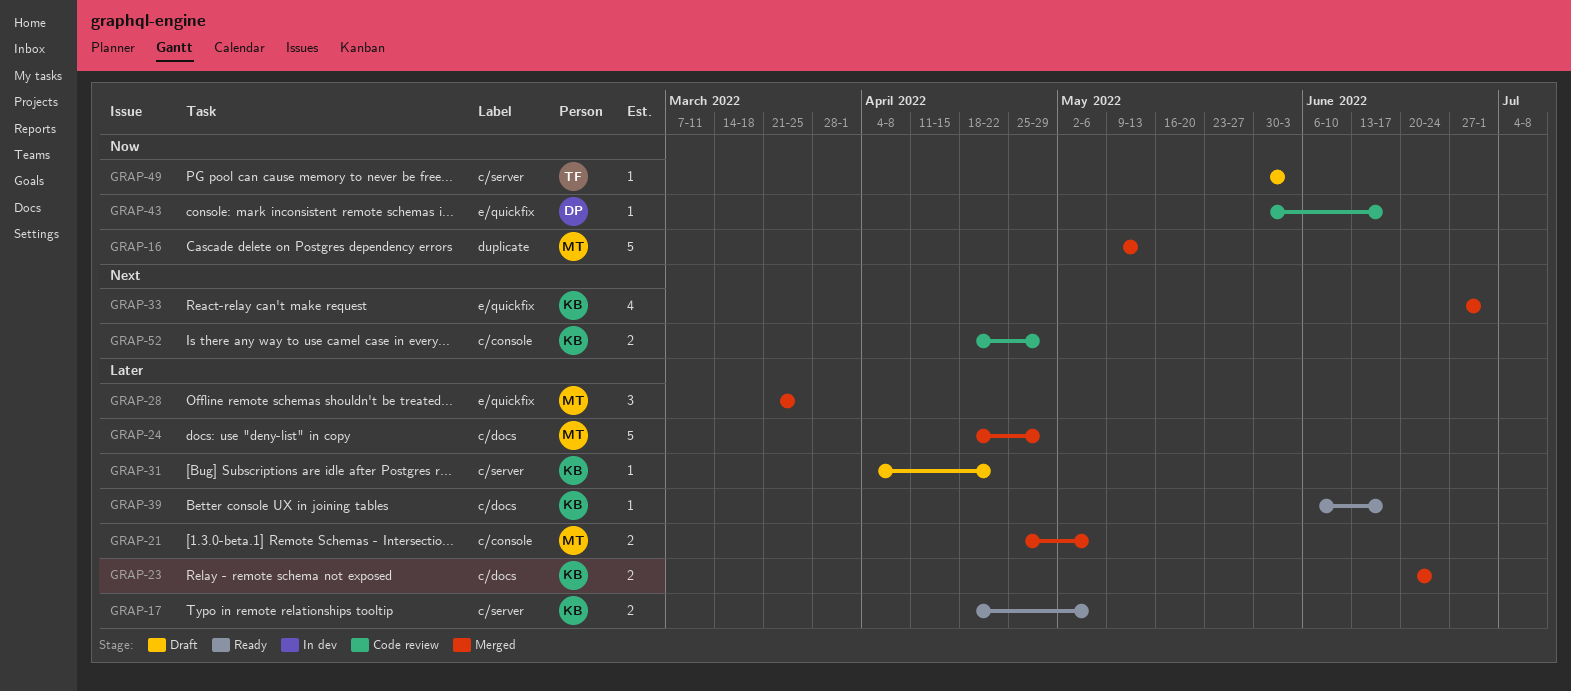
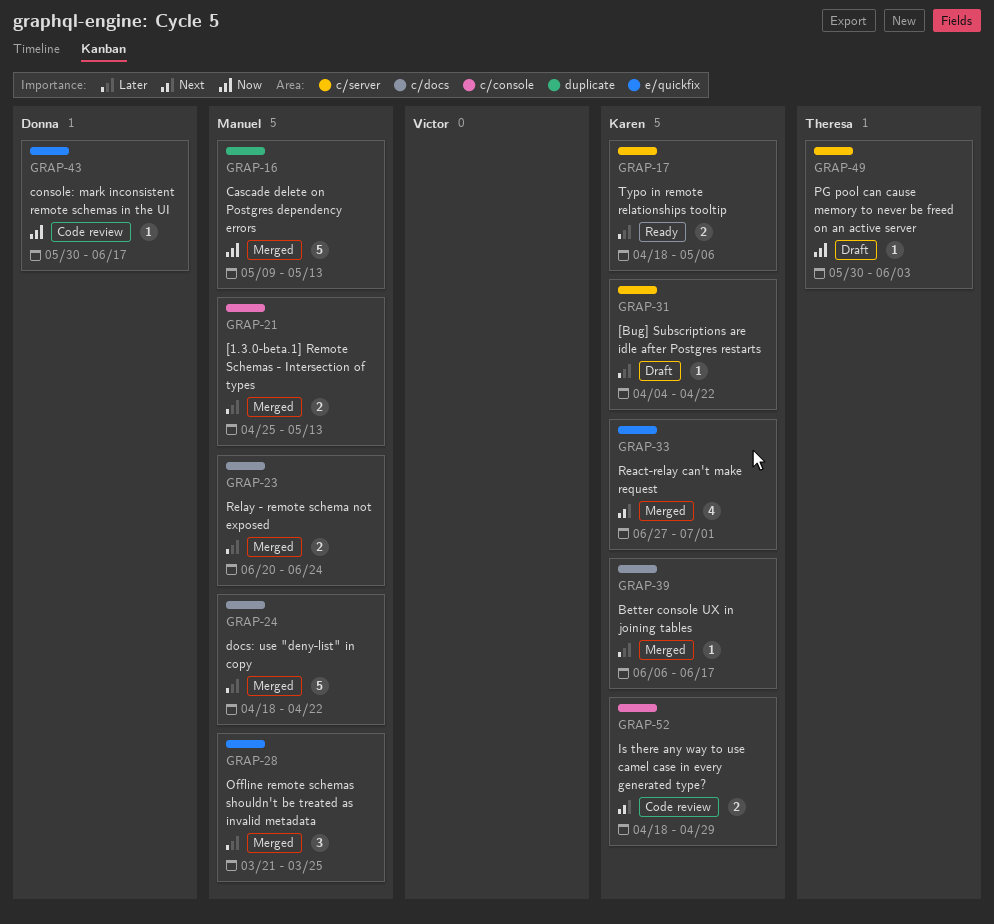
GRAP-21, due: May 6 -> May 13
GRAP-23, owner: Karen -> Manuel
GRAP-24, due: Apr 29 -> Apr 22
GRAP-39, status: Ready -> Merged

